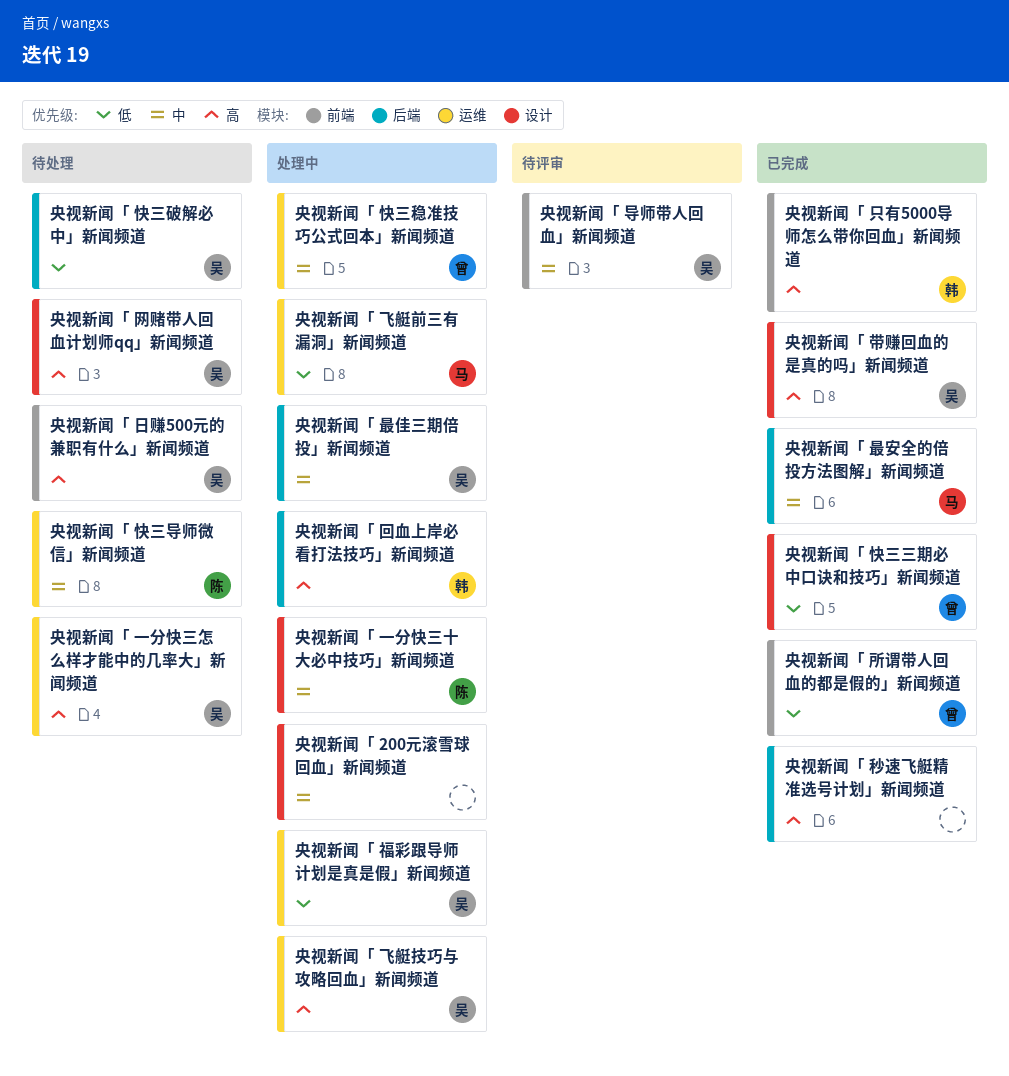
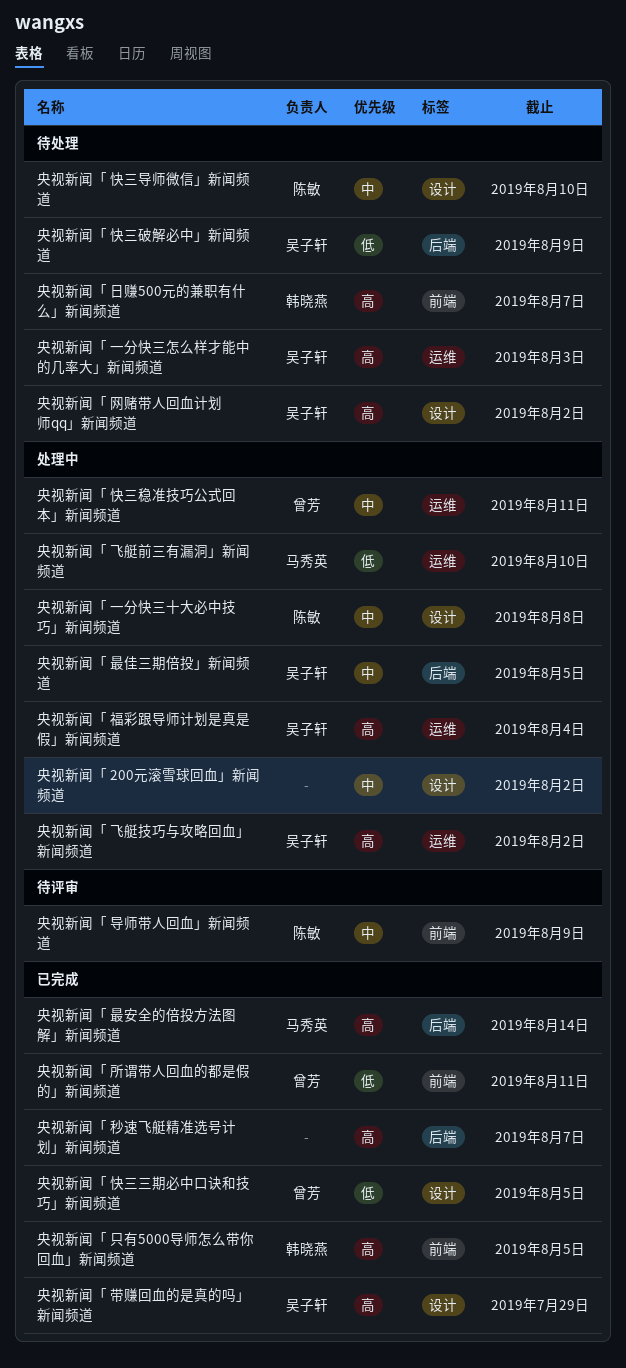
央视新闻「 回血上岸必看打法技巧」新闻频道: present -> none
央视新闻「 导师带人回血」新闻频道, owner: 吴子轩 -> 陈敏
央视新闻「 快三导师微信」新闻频道, label: 运维 -> 设计
央视新闻「 日赚500元的兼职有什么」新闻频道, owner: 吴子轩 -> 韩晓燕
央视新闻「 最安全的倍投方法图解」新闻频道, priority: 中 -> 高
央视新闻「 福彩跟导师计划是真是假」新闻频道, priority: 低 -> 高

